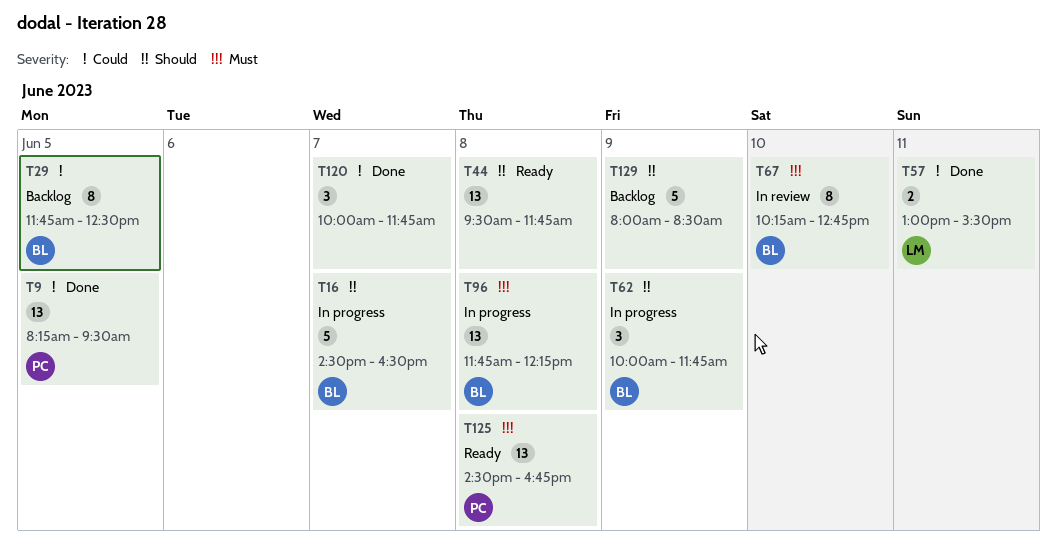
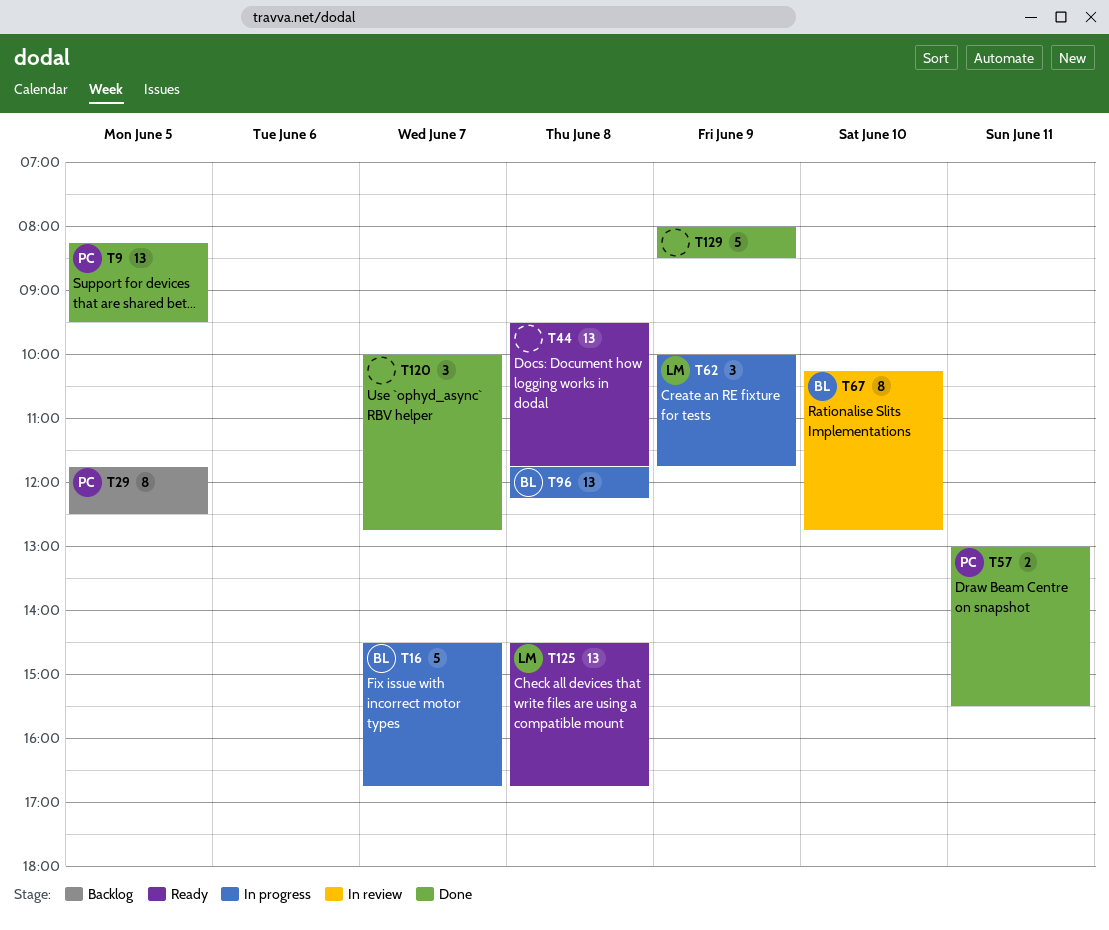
T16, ends: 16:30 -> 16:45
T29, owner: BL -> PC
T57, owner: LM -> PC
T62, owner: BL -> LM
T120, ends: 11:45 -> 12:45
T125, owner: PC -> LM
T129, status: Backlog -> Done

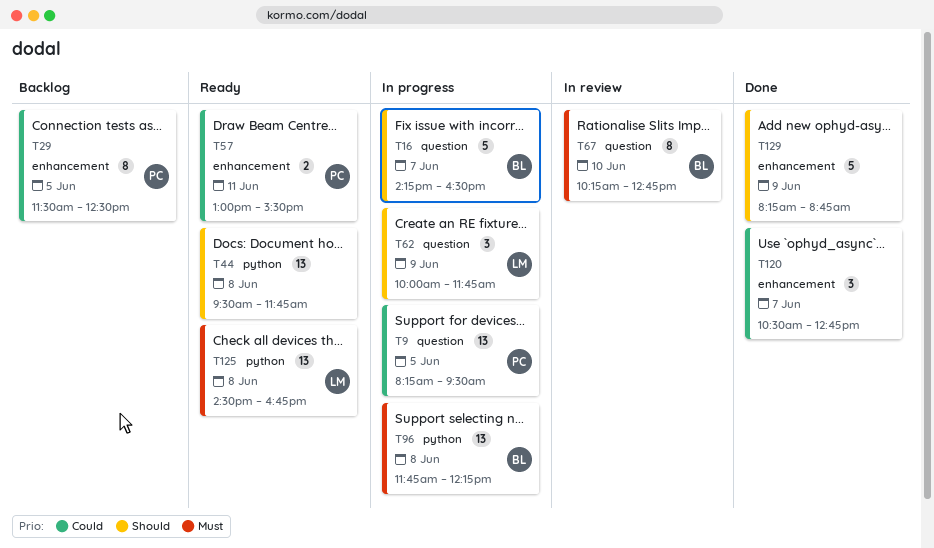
T9, status: Done -> In progress
T16, begins: 14:30 -> 14:15
T16, ends: 16:45 -> 16:30
T29, begins: 11:45 -> 11:30
T57, status: Done -> Ready
T120, begins: 10:00 -> 10:30
T129, begins: 08:00 -> 08:15
T129, ends: 08:30 -> 08:45

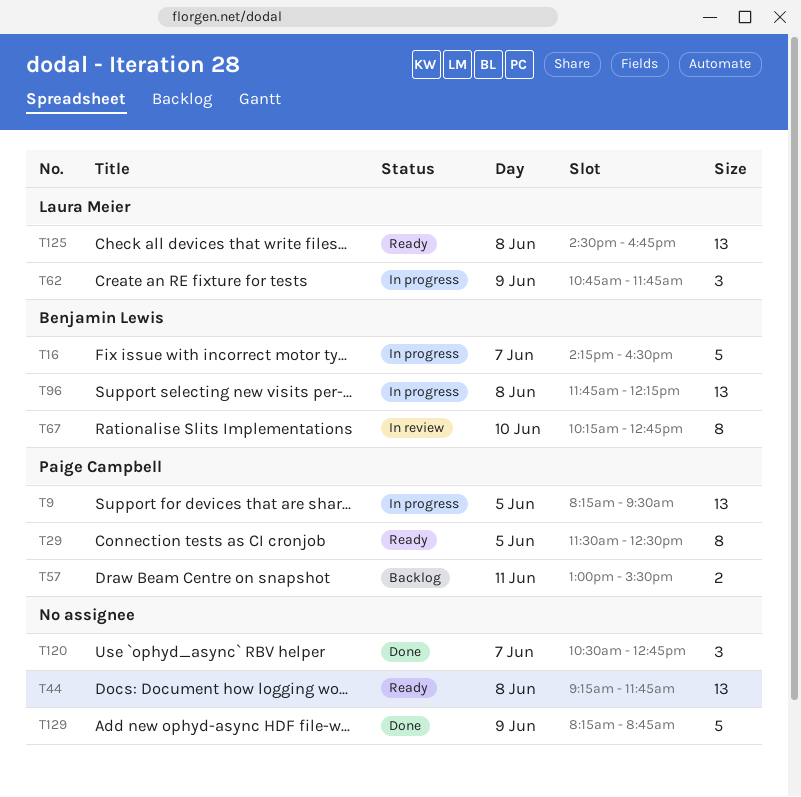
T29, status: Backlog -> Ready
T44, begins: 09:30 -> 09:15
T57, status: Ready -> Backlog
T62, begins: 10:00 -> 10:45

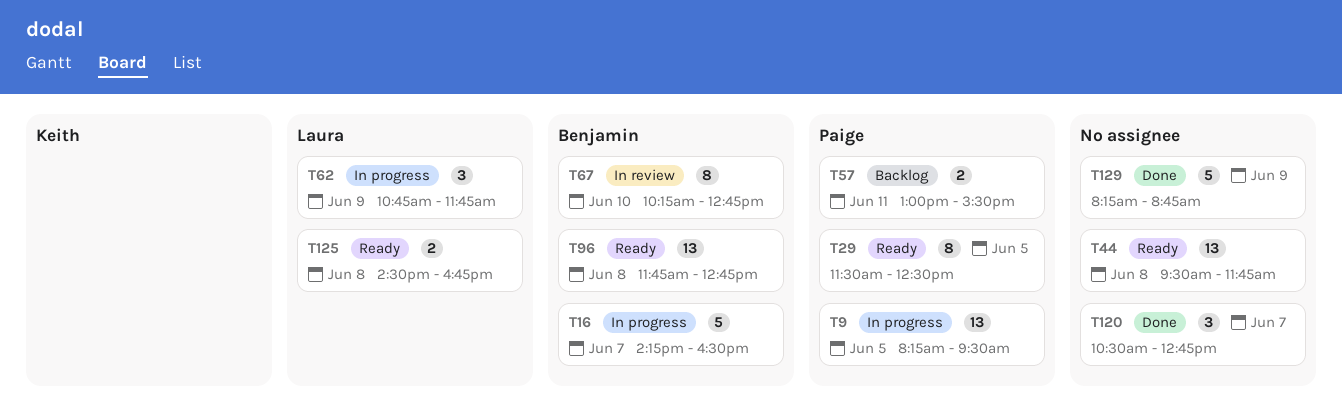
T44, begins: 09:15 -> 09:30
T96, status: In progress -> Ready
T96, ends: 12:15 -> 12:45
T125, estimate: 13 -> 2

